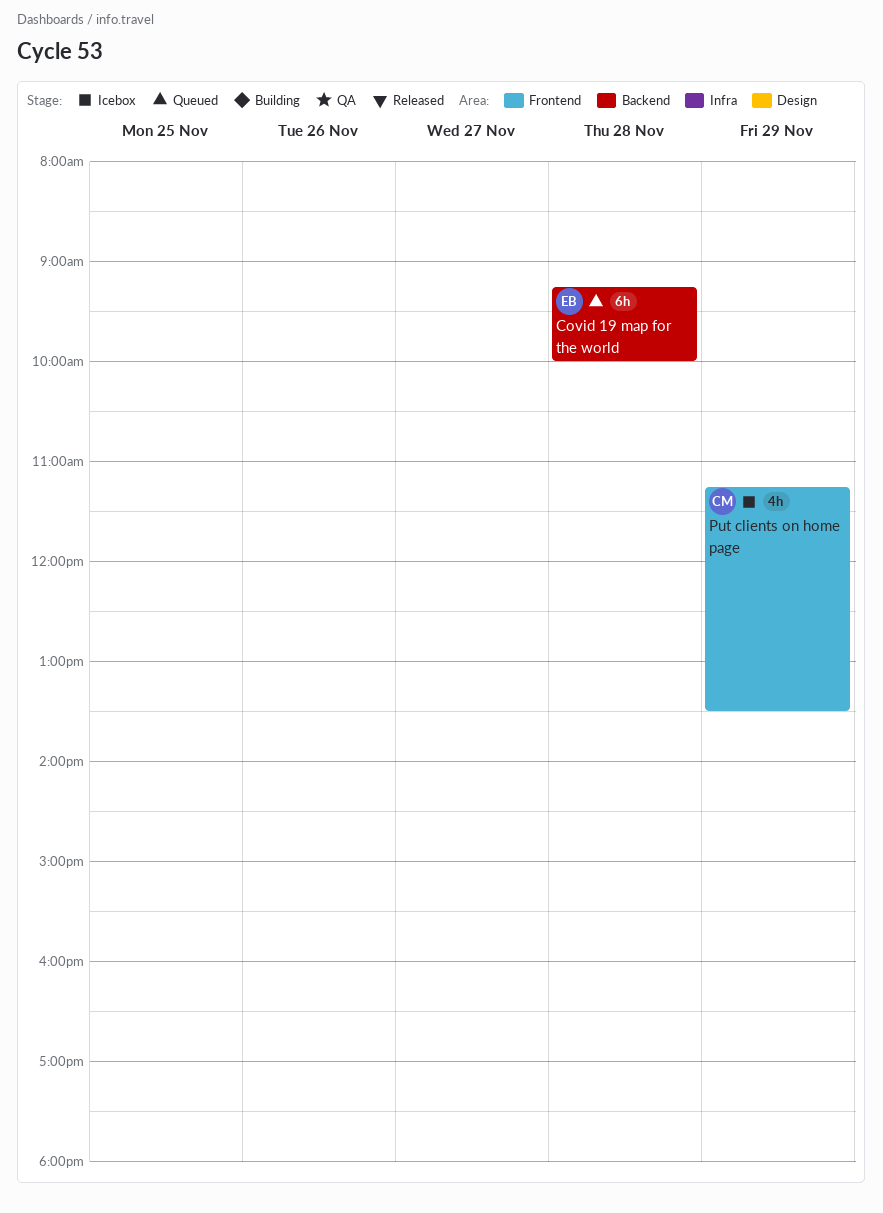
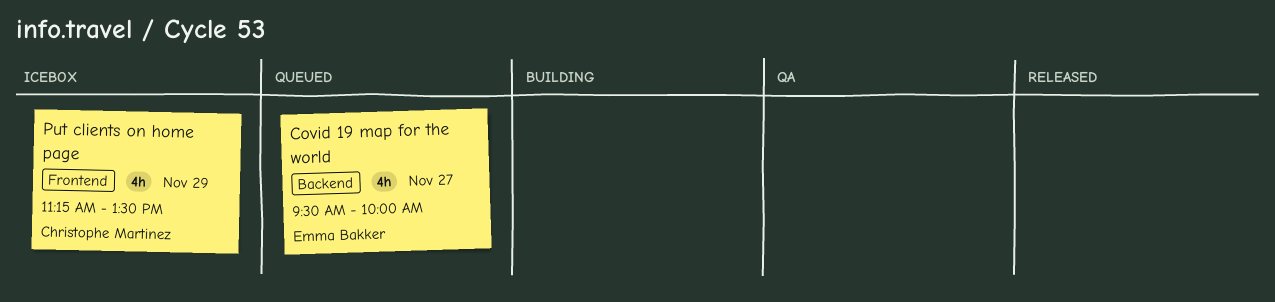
Covid 19 map for the world, estimate: 6h -> 4h
Covid 19 map for the world, day: Nov 28 -> Nov 27
Covid 19 map for the world, begins: 09:15 -> 09:30

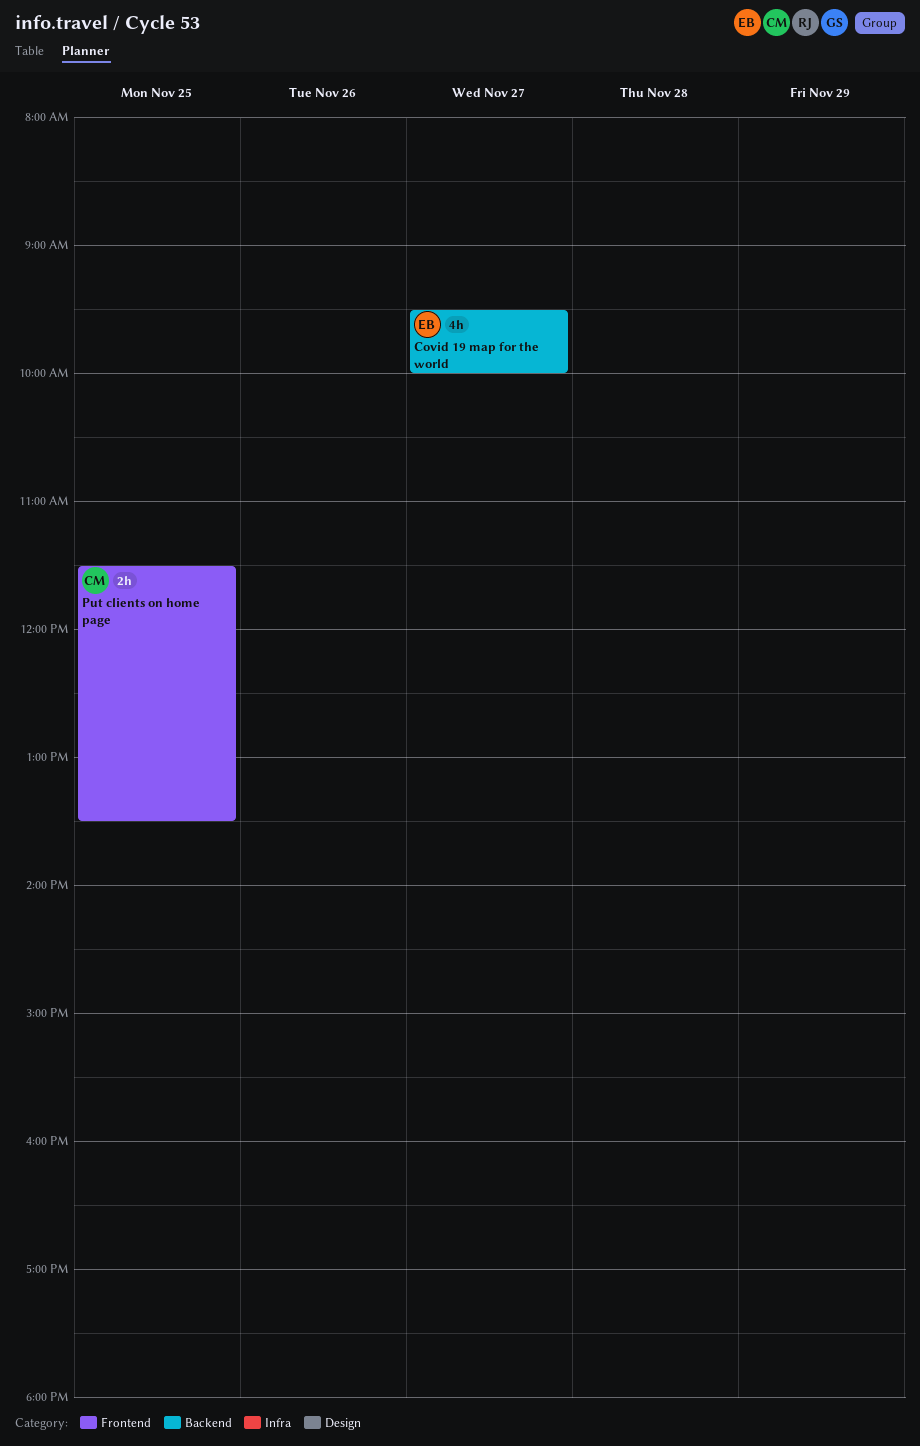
Put clients on home page, estimate: 4h -> 2h
Put clients on home page, day: Nov 29 -> Nov 25
Put clients on home page, begins: 11:15 -> 11:30

